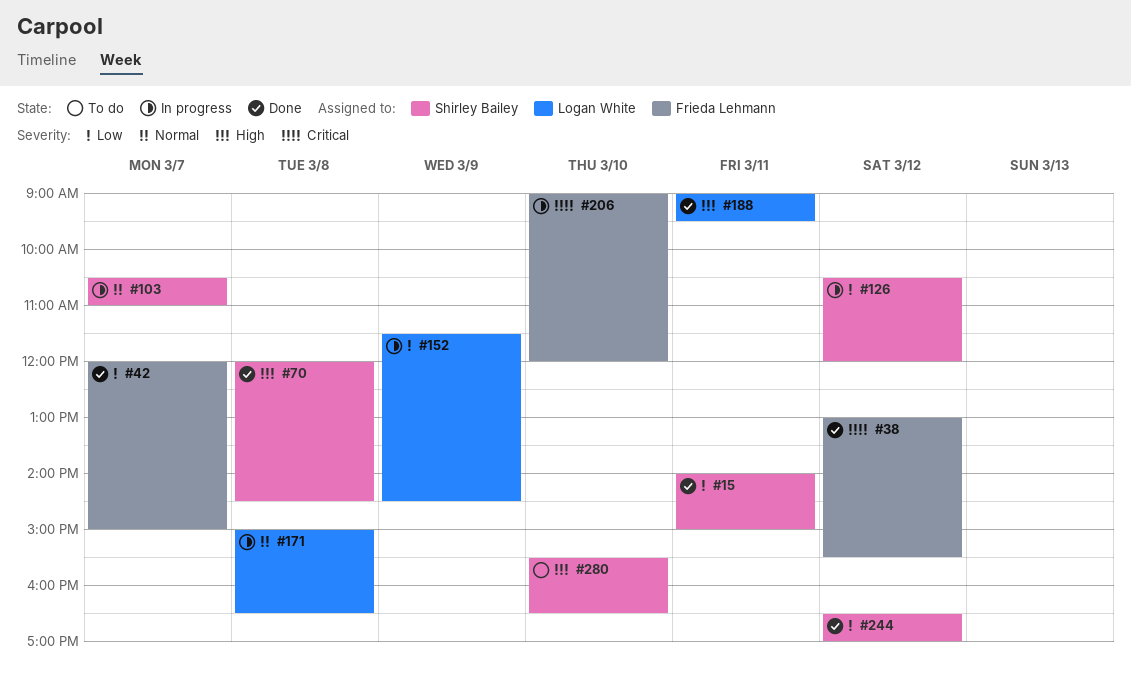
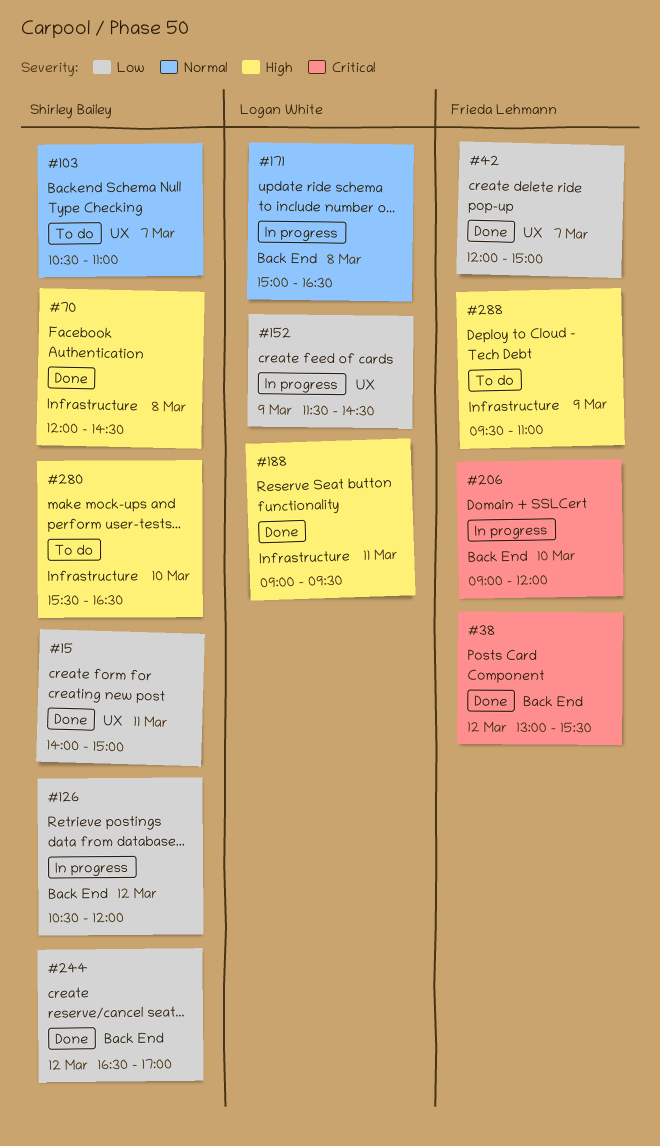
#103, status: In progress -> To do
#288: none -> present

